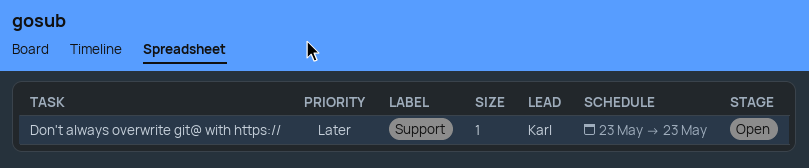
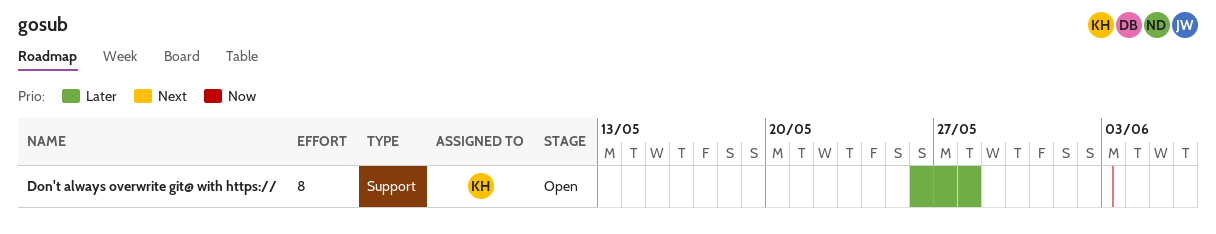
Don't always overwrite git@ with https://, estimate: 1 -> 8
Don't always overwrite git@ with https://, start: May 23 -> May 26
Don't always overwrite git@ with https://, due: May 23 -> May 28

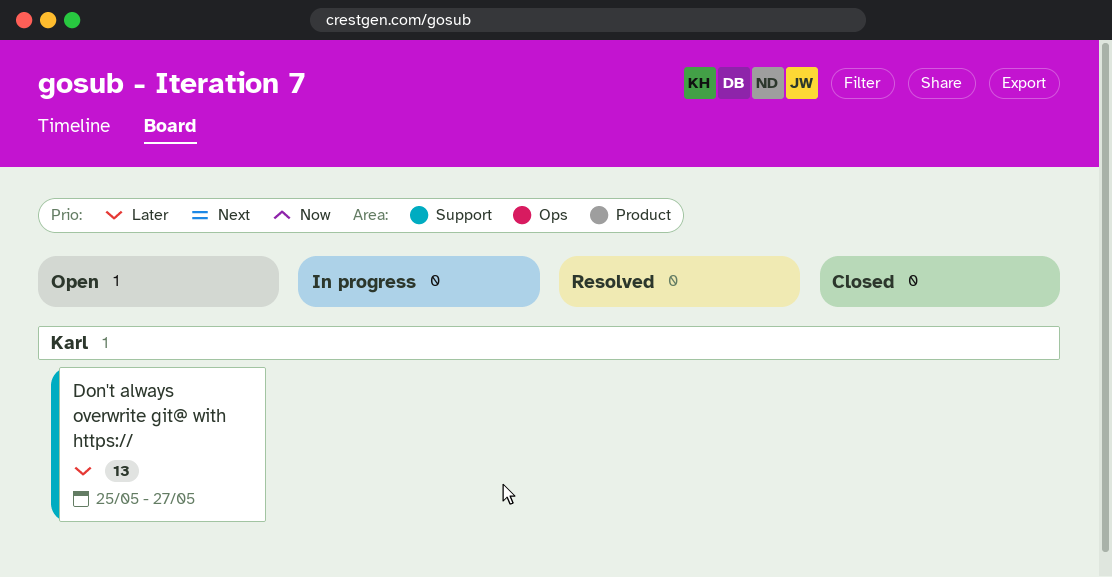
Don't always overwrite git@ with https://, estimate: 8 -> 13
Don't always overwrite git@ with https://, start: May 26 -> May 25
Don't always overwrite git@ with https://, due: May 28 -> May 27

